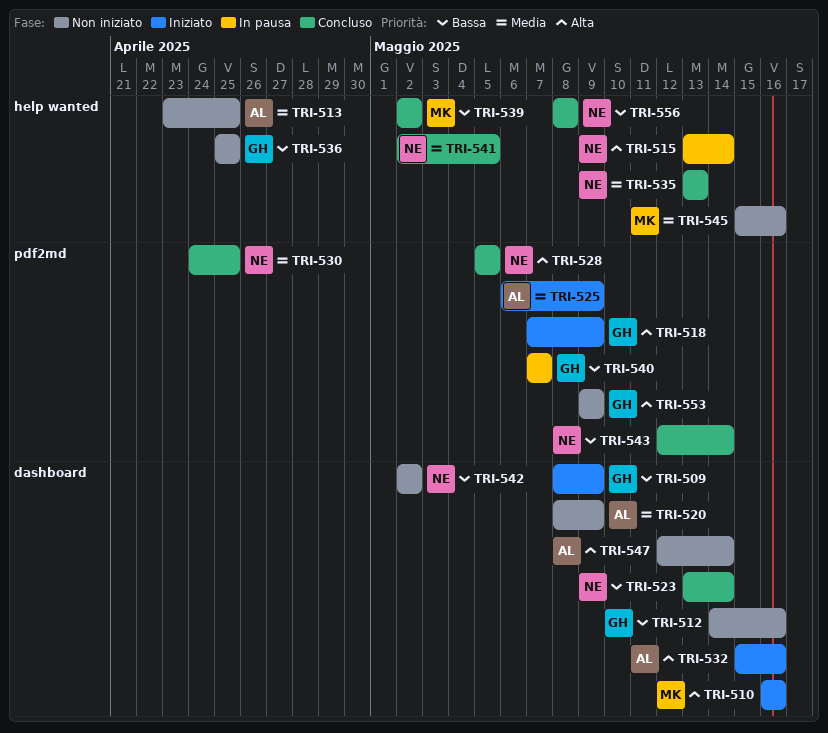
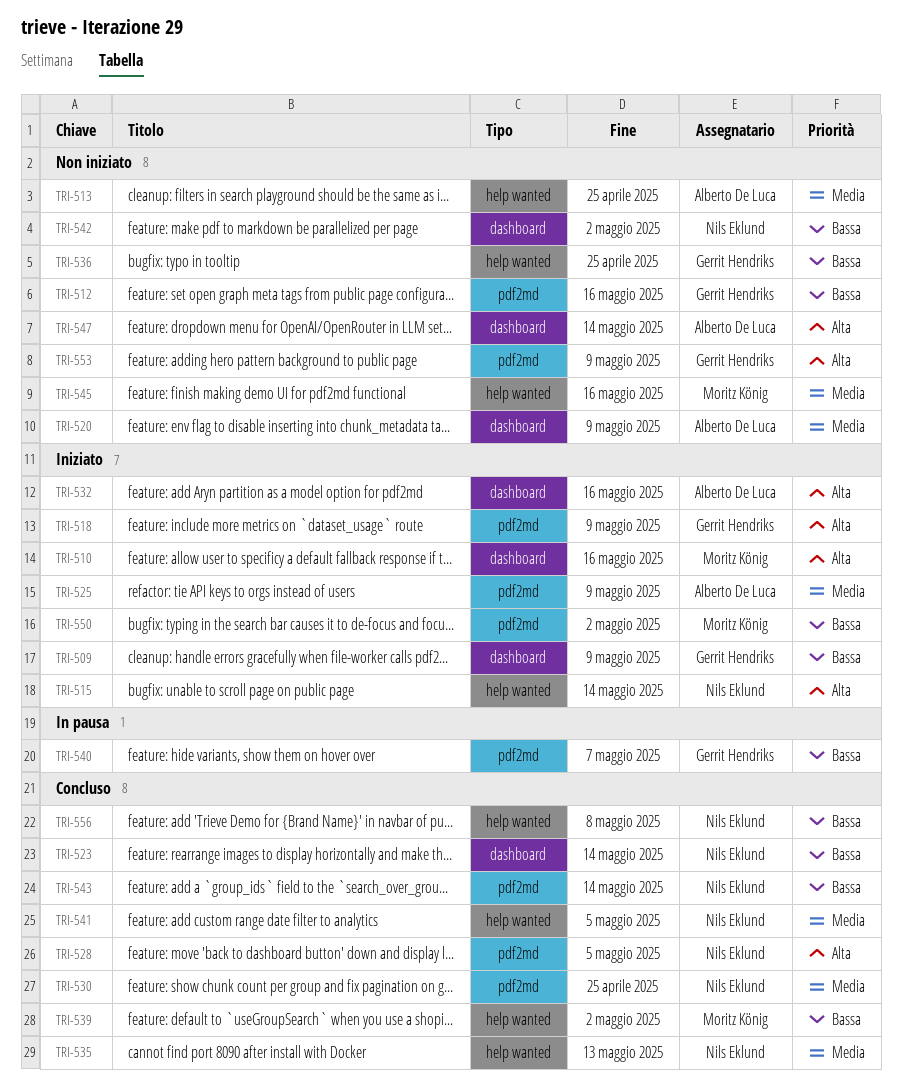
TRI-512, label: dashboard -> pdf2md
TRI-515, status: In pausa -> Iniziato
TRI-550: none -> present

